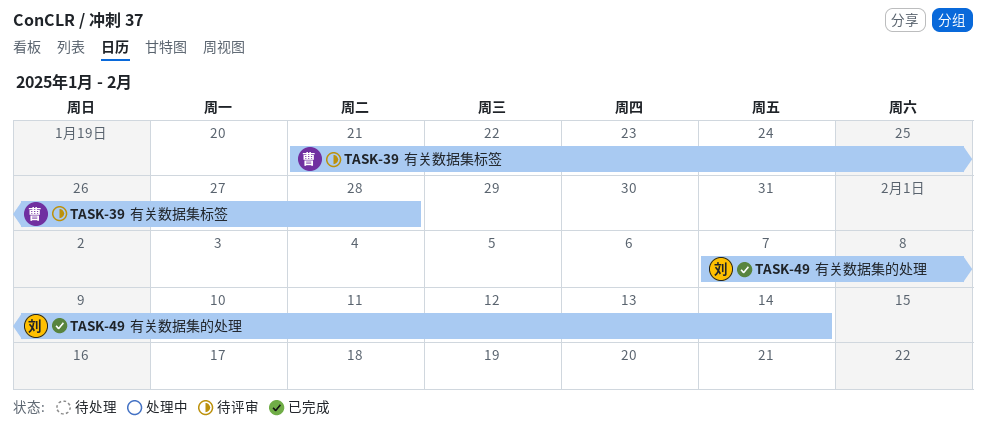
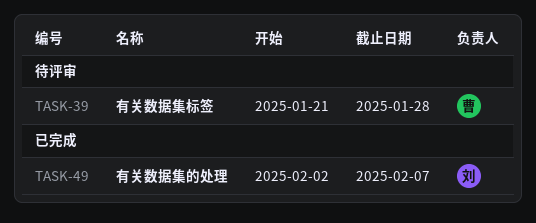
TASK-49, start: Feb 7 -> Feb 2
TASK-49, due: Feb 14 -> Feb 7

